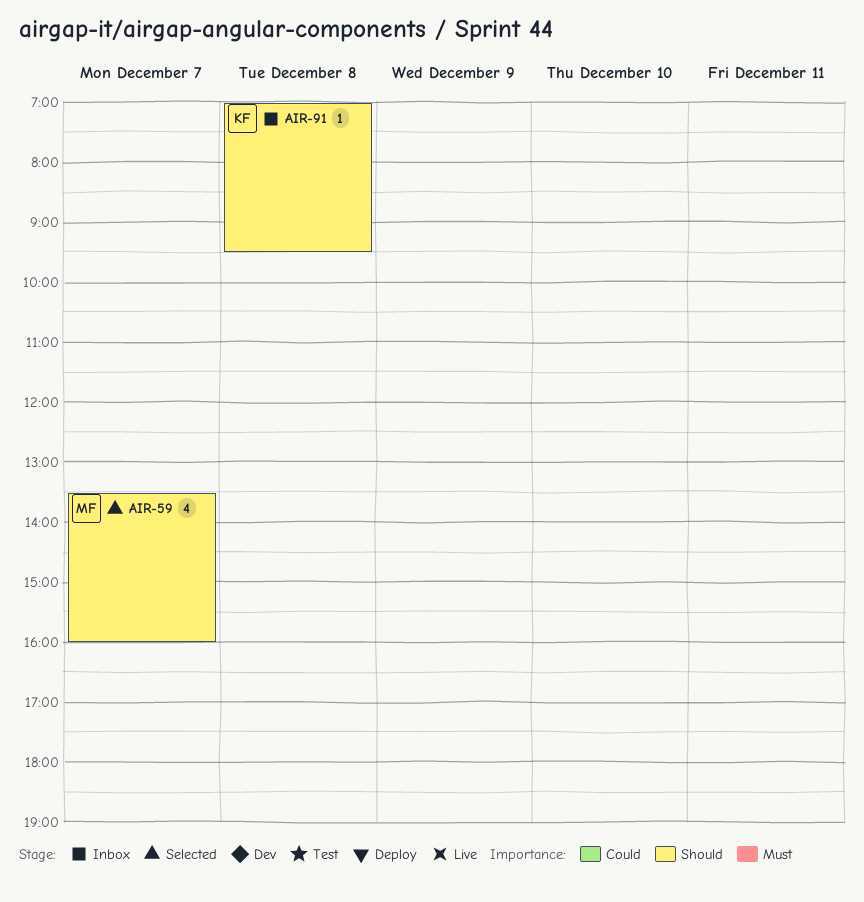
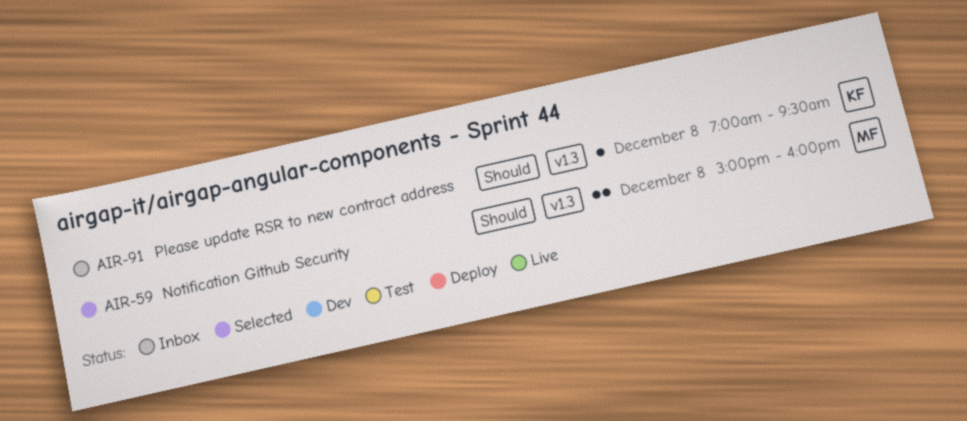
AIR-59, estimate: 4 -> 2
AIR-59, day: Dec 7 -> Dec 8
AIR-59, begins: 13:30 -> 15:00

